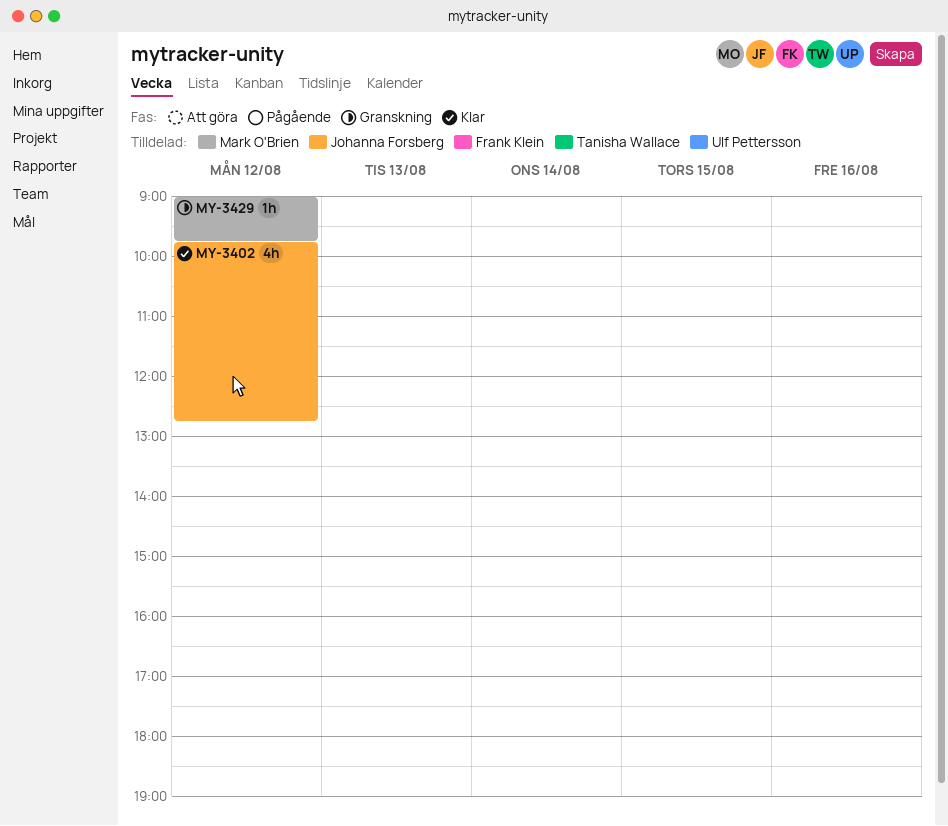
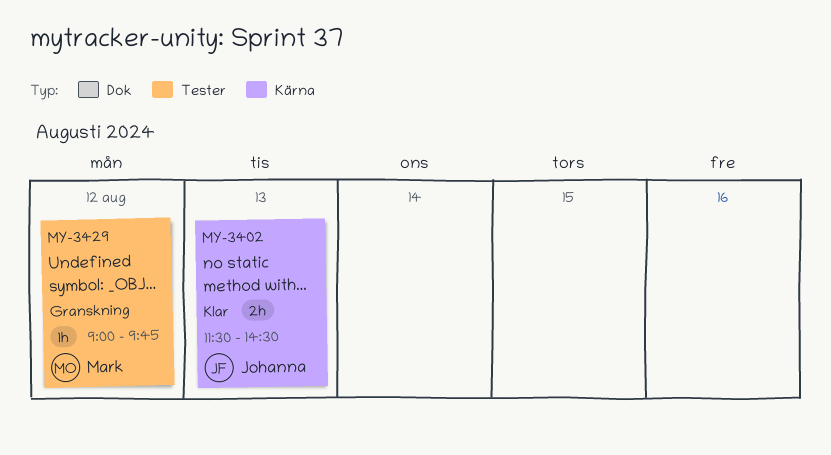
MY-3402, estimate: 4h -> 2h
MY-3402, day: Aug 12 -> Aug 13
MY-3402, begins: 09:45 -> 11:30
MY-3402, ends: 12:45 -> 14:30

